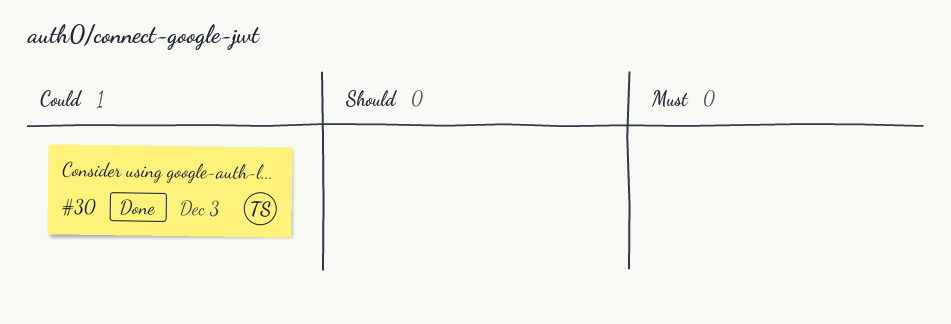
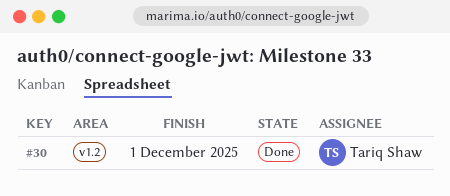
#30, due: Dec 3 -> Dec 1

